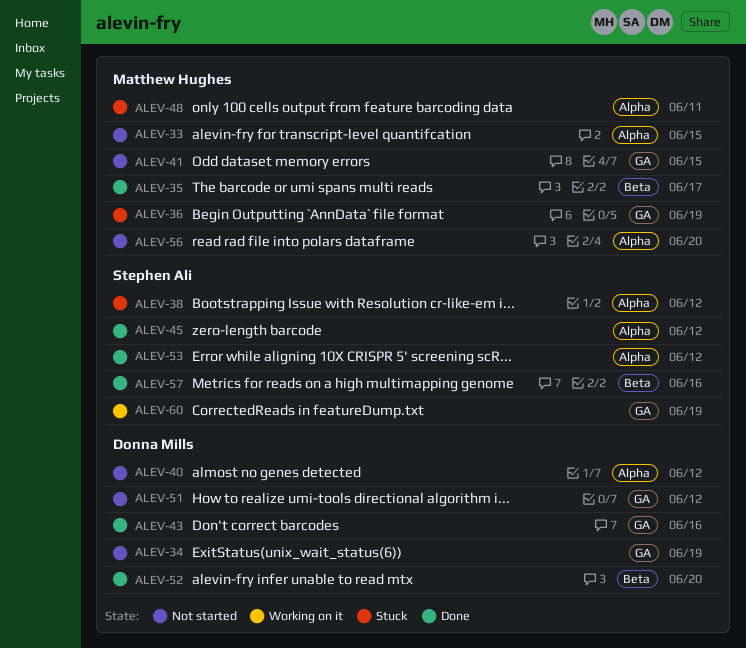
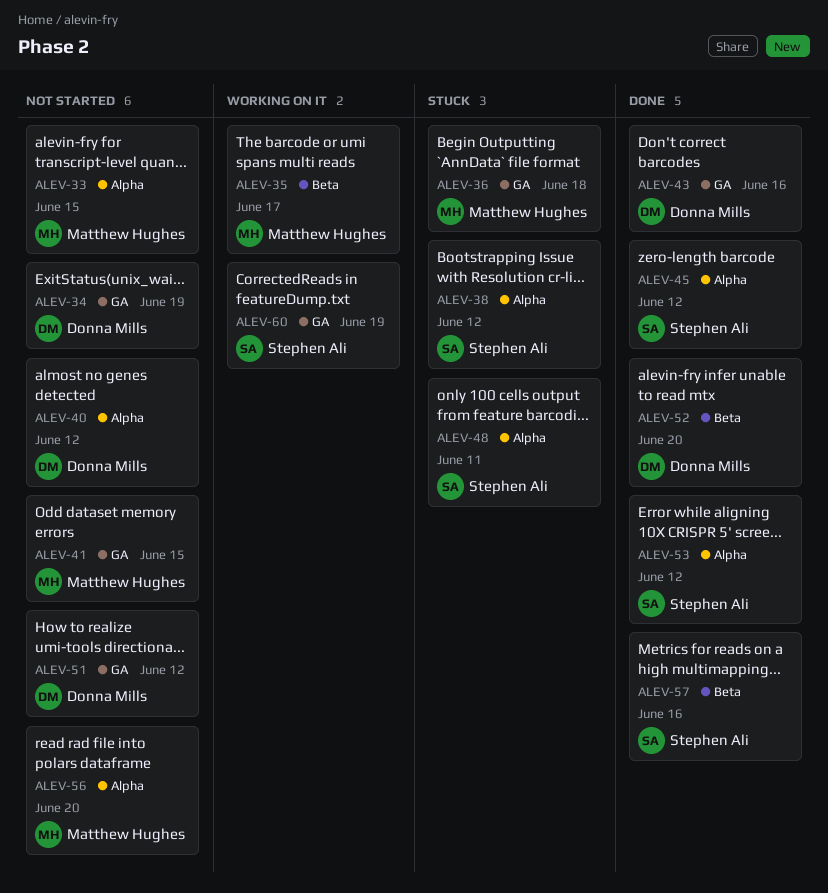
ALEV-35, status: Done -> Working on it
ALEV-36, due: Jun 19 -> Jun 18
ALEV-48, owner: Matthew Hughes -> Stephen Ali

